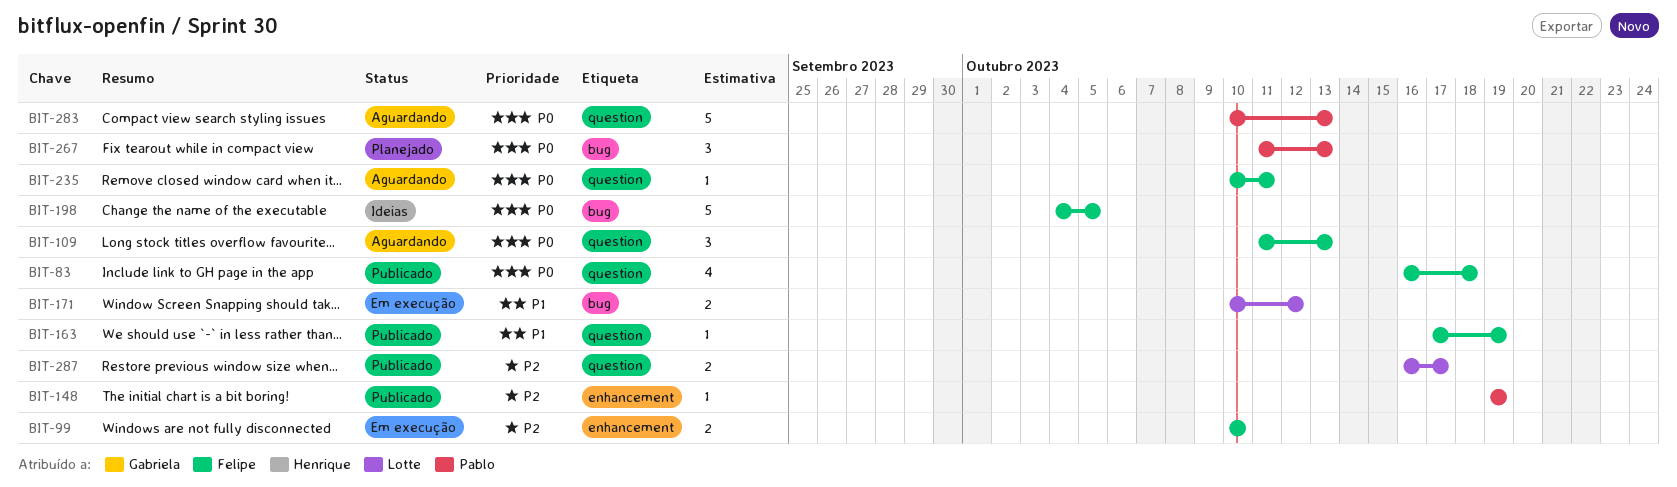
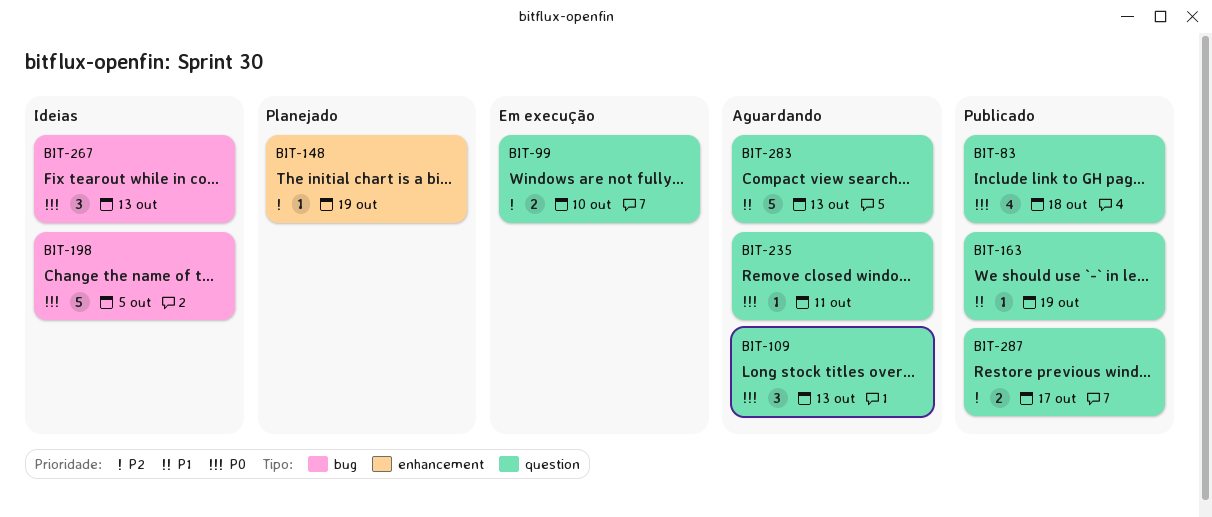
BIT-99, label: enhancement -> question
BIT-148, status: Publicado -> Planejado
BIT-171: present -> none
BIT-267, status: Planejado -> Ideias
BIT-283, priority: P0 -> P1

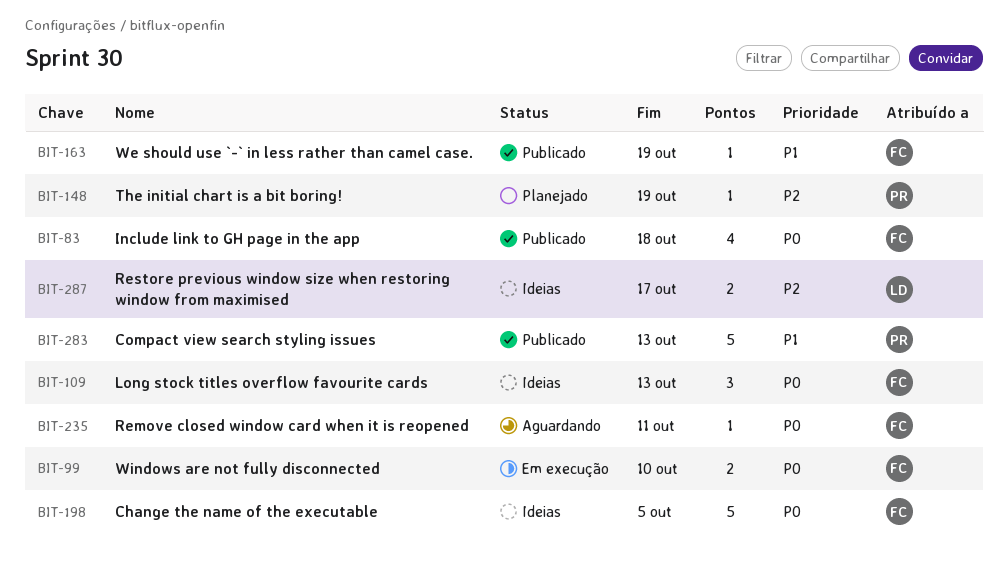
BIT-99, priority: P2 -> P0
BIT-109, status: Aguardando -> Ideias
BIT-267: present -> none
BIT-283, status: Aguardando -> Publicado
BIT-287, status: Publicado -> Ideias

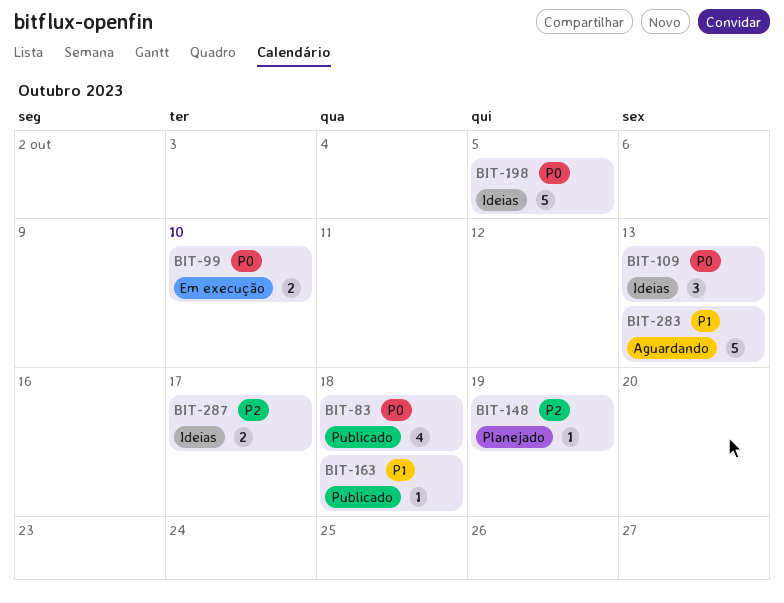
BIT-163, due: Oct 19 -> Oct 18
BIT-235: present -> none
BIT-283, status: Publicado -> Aguardando

